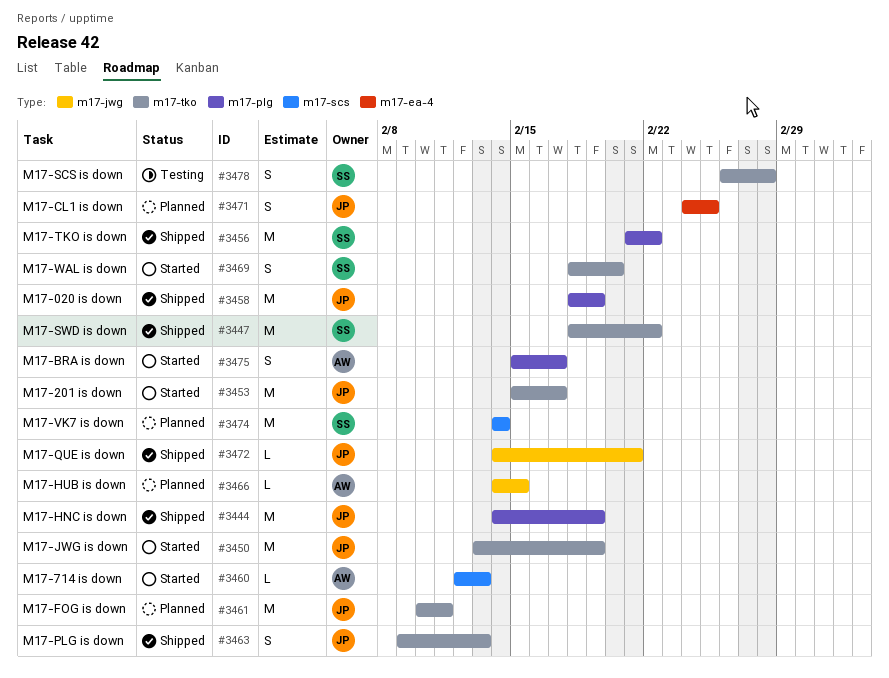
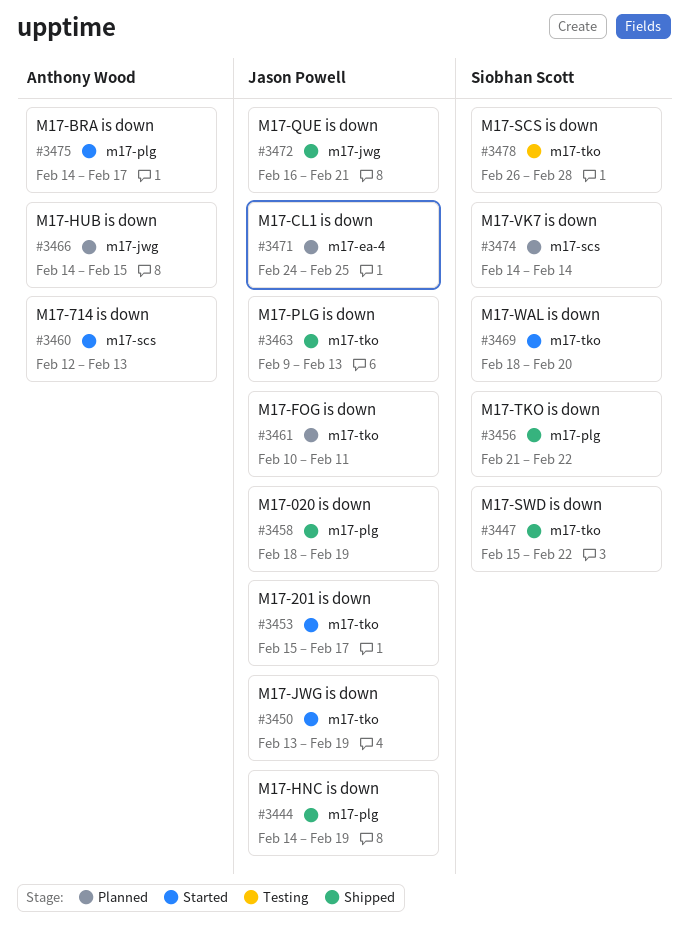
#3447, start: Feb 18 -> Feb 15
#3472, start: Feb 14 -> Feb 16
#3475, start: Feb 15 -> Feb 14

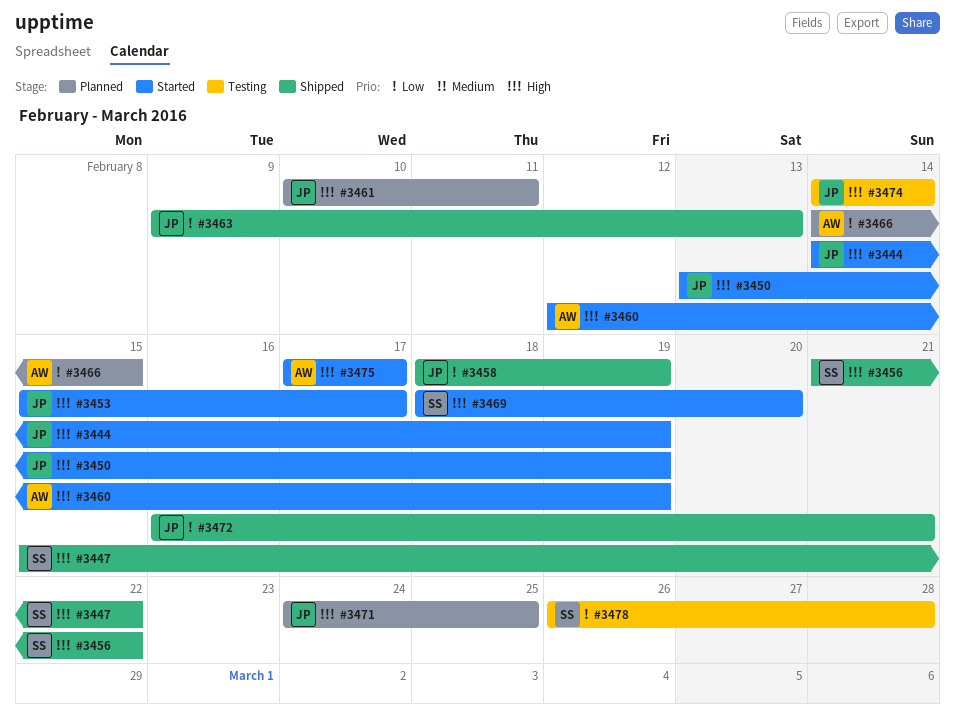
#3444, status: Shipped -> Started
#3460, due: Feb 13 -> Feb 19
#3474, status: Planned -> Testing
#3474, owner: Siobhan Scott -> Jason Powell
#3475, start: Feb 14 -> Feb 17

